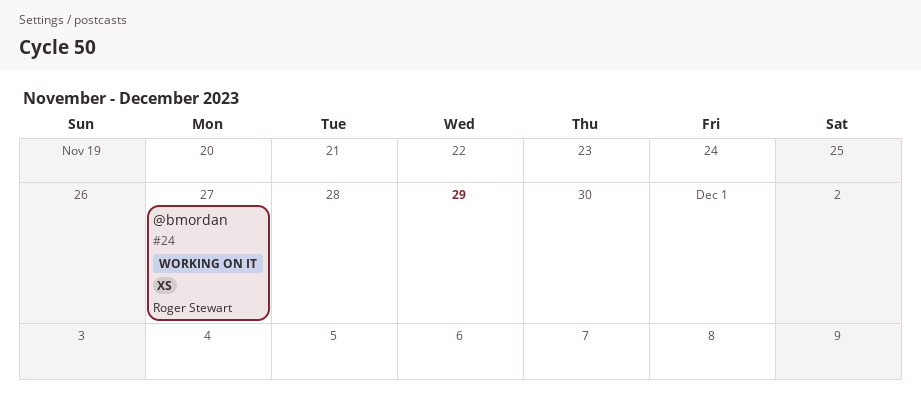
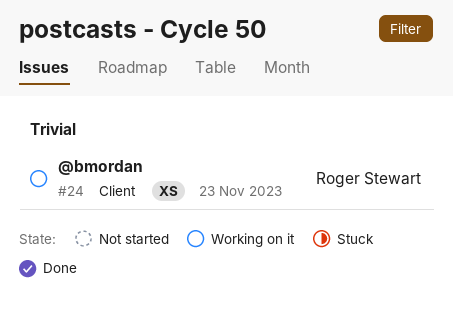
#24, due: Nov 27 -> Nov 23

